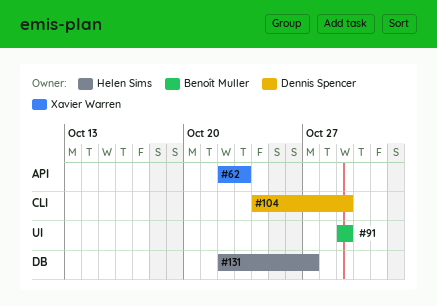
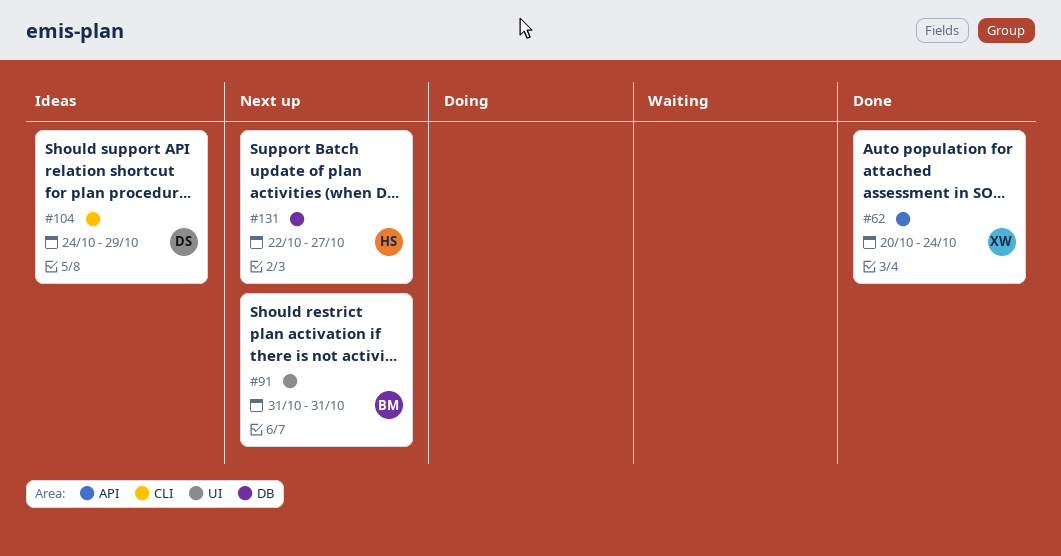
#62, start: Oct 22 -> Oct 20
#62, due: Oct 23 -> Oct 24
#91, start: Oct 29 -> Oct 31
#91, due: Oct 29 -> Oct 31

